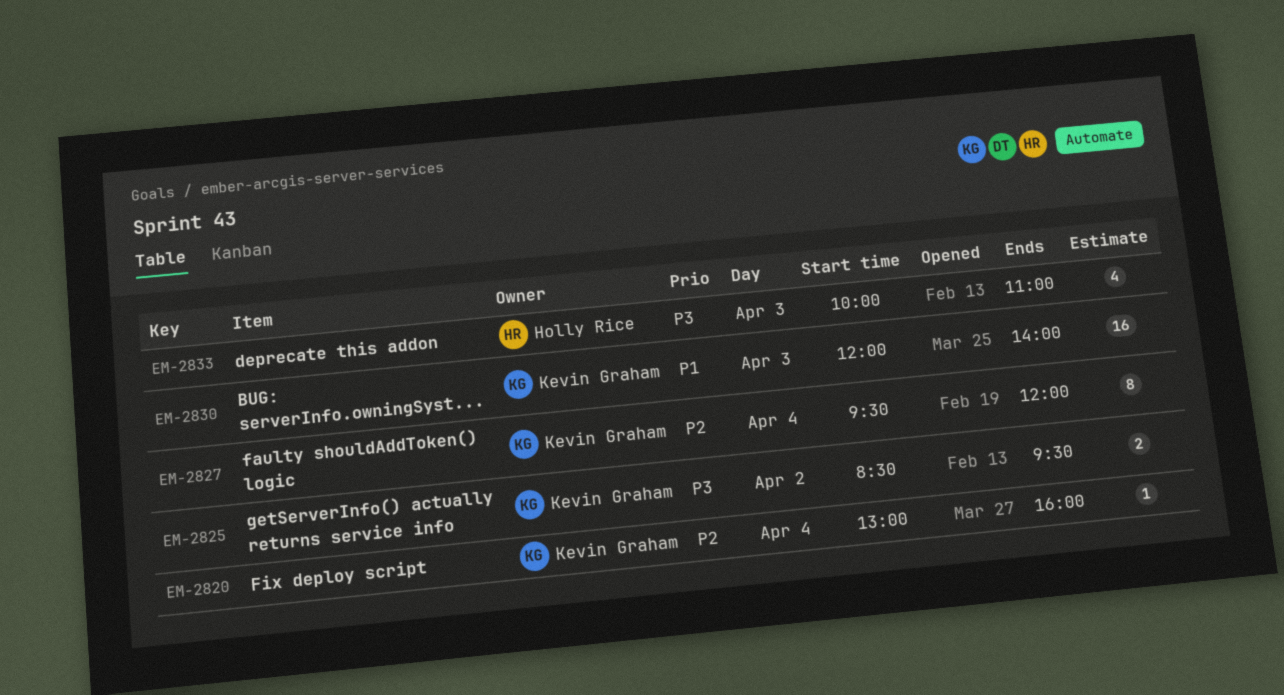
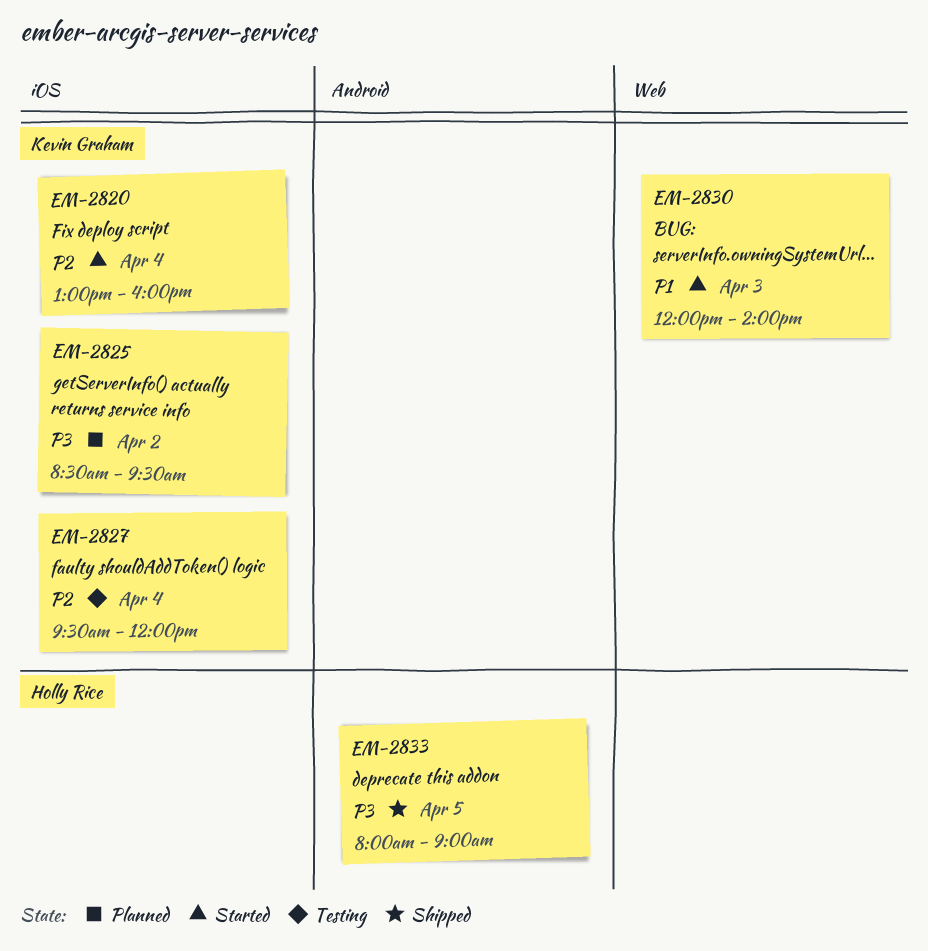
EM-2833, day: Apr 3 -> Apr 5
EM-2833, begins: 10:00 -> 08:00
EM-2833, ends: 11:00 -> 09:00

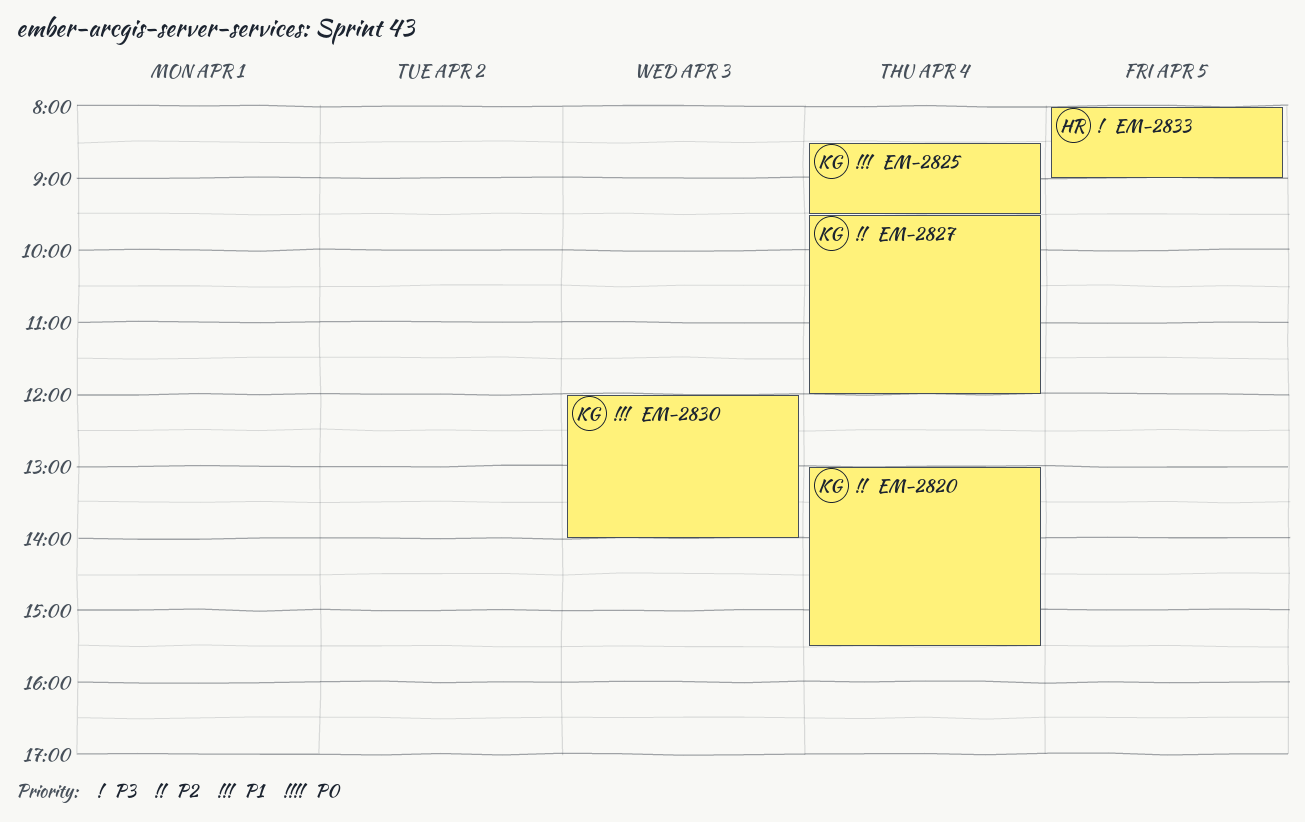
EM-2820, ends: 16:00 -> 15:30
EM-2825, priority: P3 -> P1
EM-2825, day: Apr 2 -> Apr 4

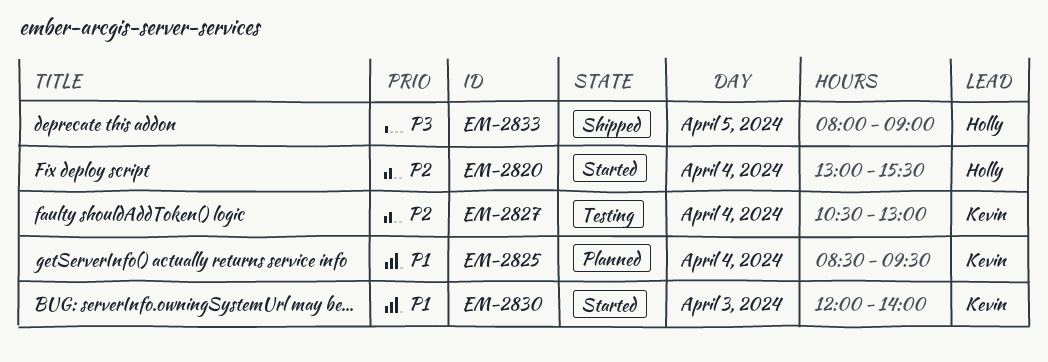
EM-2820, owner: Kevin -> Holly
EM-2827, begins: 09:30 -> 10:30
EM-2827, ends: 12:00 -> 13:00

